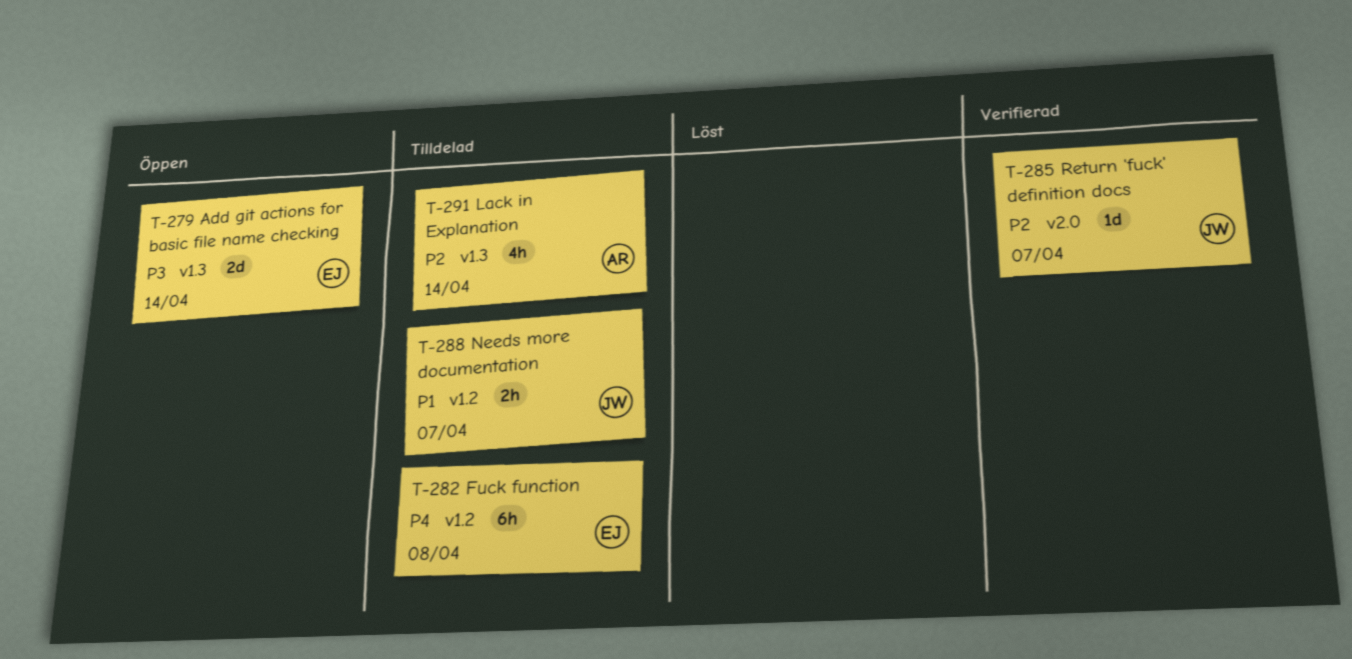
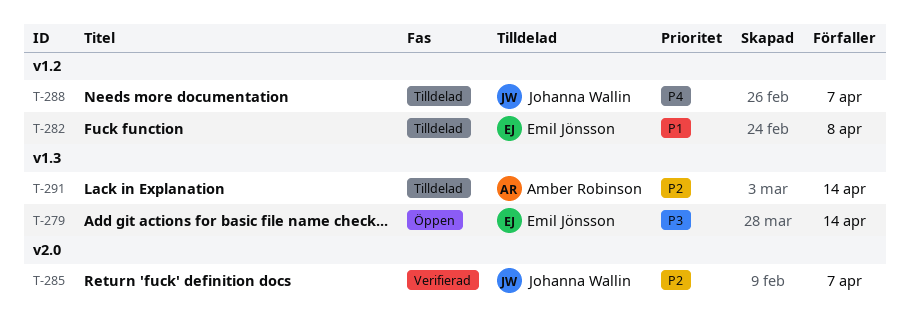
T-282, priority: P4 -> P1
T-288, priority: P1 -> P4

